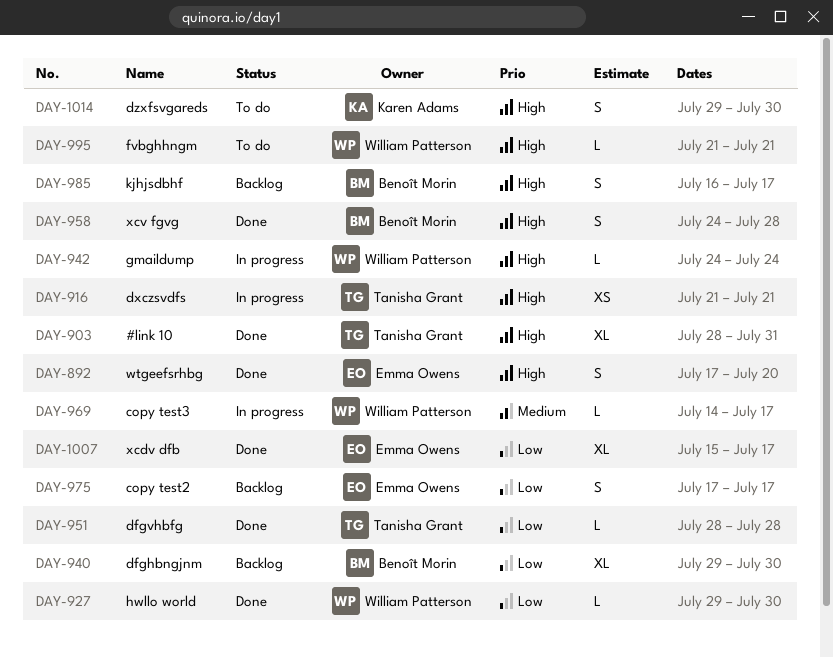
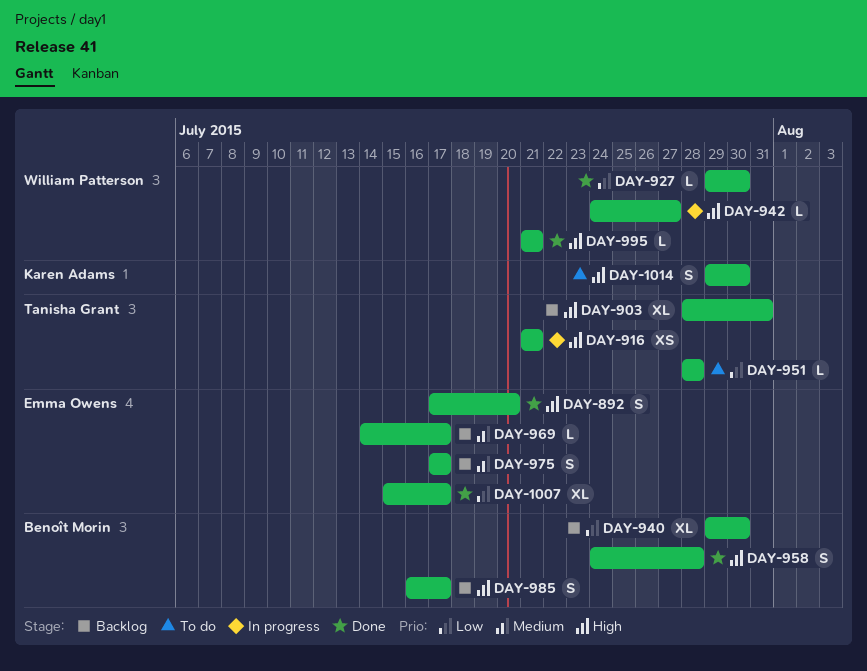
DAY-903, status: Done -> Backlog
DAY-942, due: Jul 24 -> Jul 27
DAY-951, status: Done -> To do
DAY-969, status: In progress -> Backlog
DAY-969, owner: William Patterson -> Emma Owens
DAY-975, priority: Low -> Medium
DAY-995, status: To do -> Done

